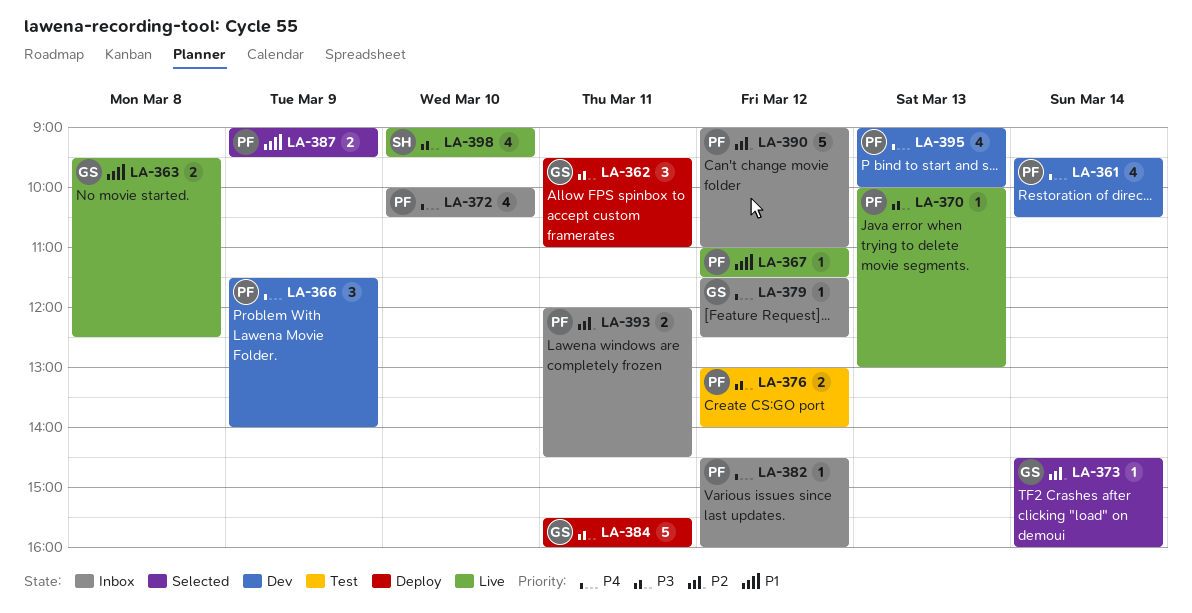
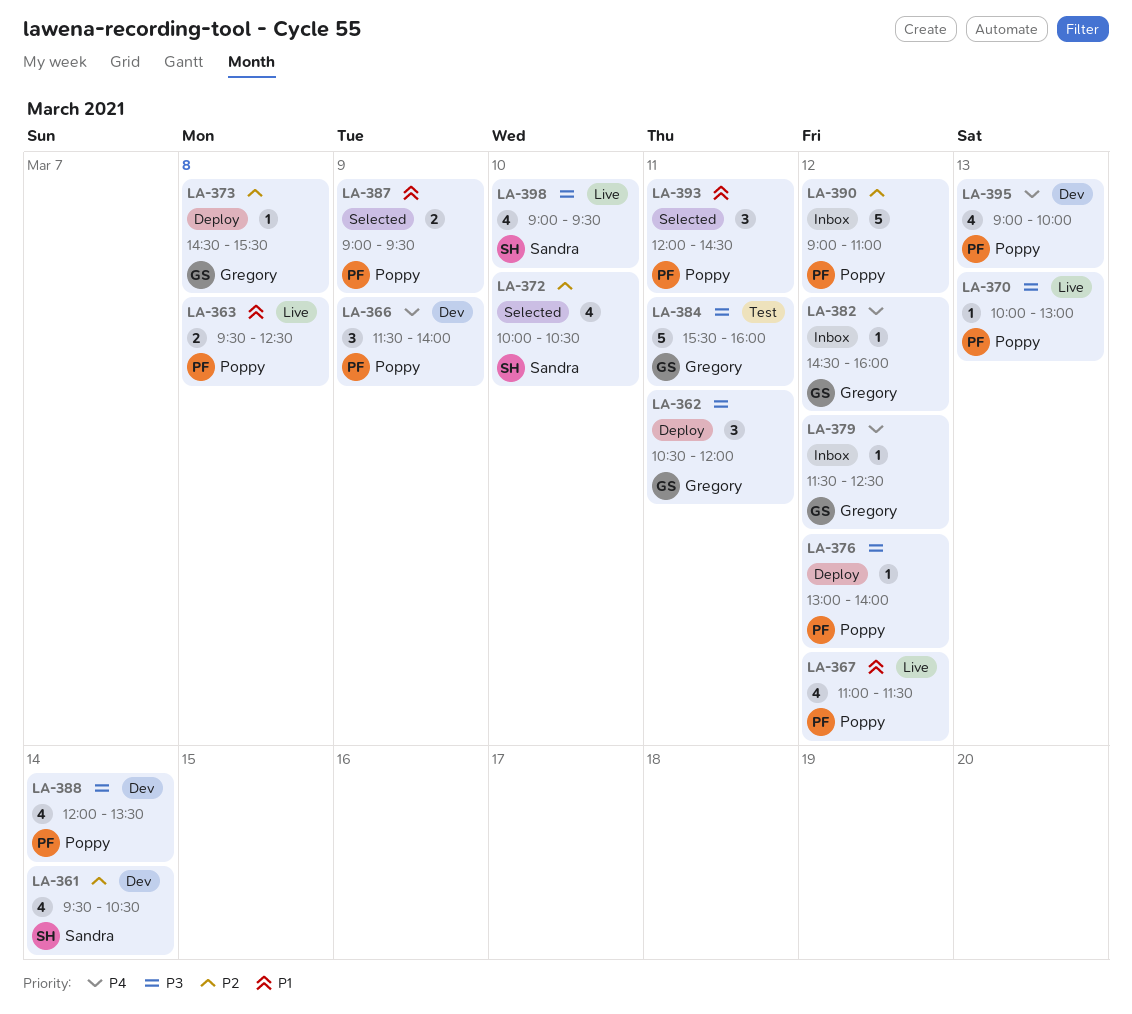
LA-361, owner: Poppy -> Sandra
LA-361, priority: P4 -> P2
LA-362, begins: 09:30 -> 10:30
LA-362, ends: 11:00 -> 12:00
LA-363, owner: Gregory -> Poppy
LA-367, estimate: 1 -> 4
LA-372, status: Inbox -> Selected
LA-372, owner: Poppy -> Sandra
LA-372, priority: P4 -> P2
LA-373, status: Selected -> Deploy
LA-373, day: Mar 14 -> Mar 8
LA-373, ends: 16:00 -> 15:30
LA-376, status: Test -> Deploy
LA-376, estimate: 2 -> 1
LA-382, owner: Poppy -> Gregory
LA-384, status: Deploy -> Test
LA-388: none -> present
LA-393, status: Inbox -> Selected
LA-393, priority: P2 -> P1
LA-393, estimate: 2 -> 3

